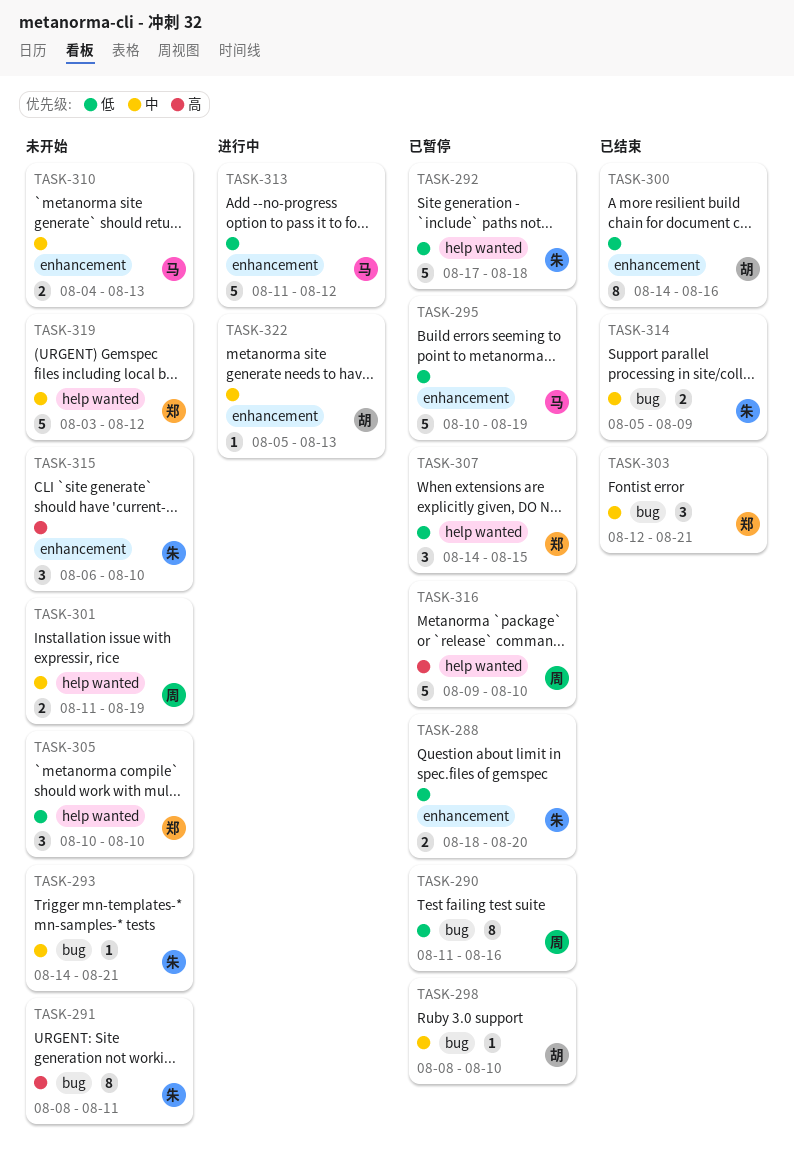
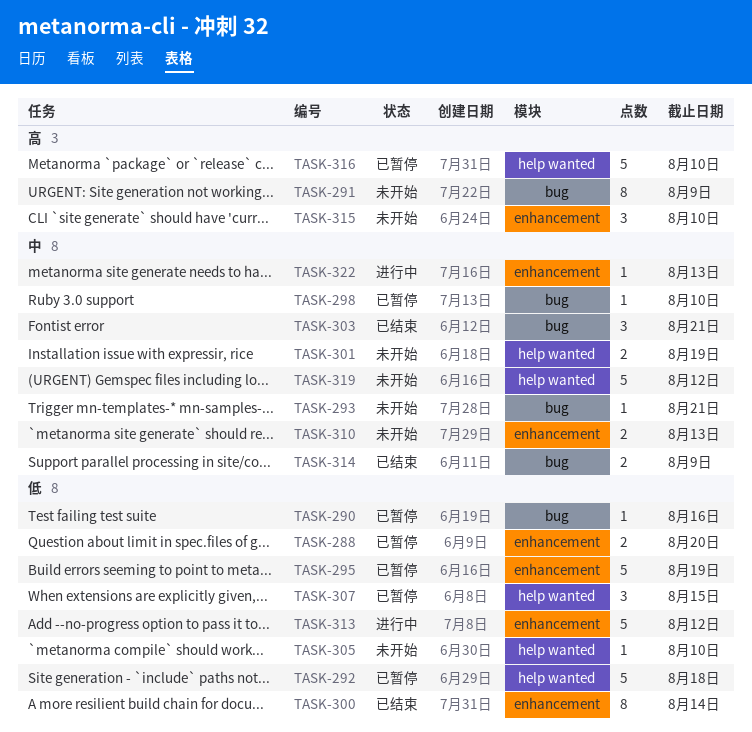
TASK-290, estimate: 8 -> 1
TASK-291, due: Aug 11 -> Aug 9
TASK-300, due: Aug 16 -> Aug 14
TASK-305, estimate: 3 -> 1

